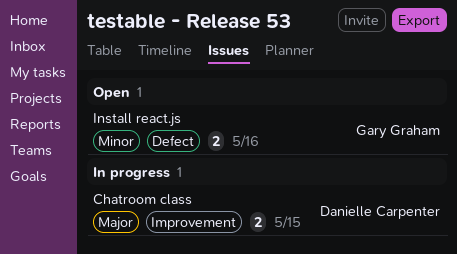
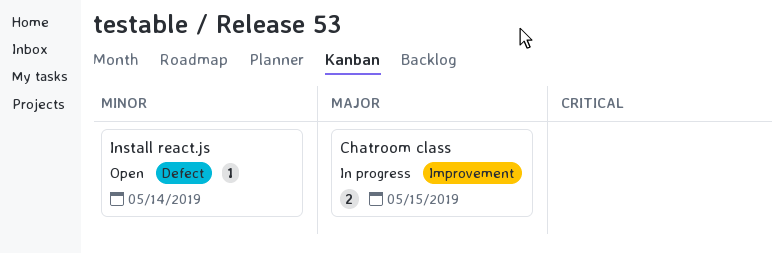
Install react.js, estimate: 2 -> 1
Install react.js, due: May 16 -> May 14

